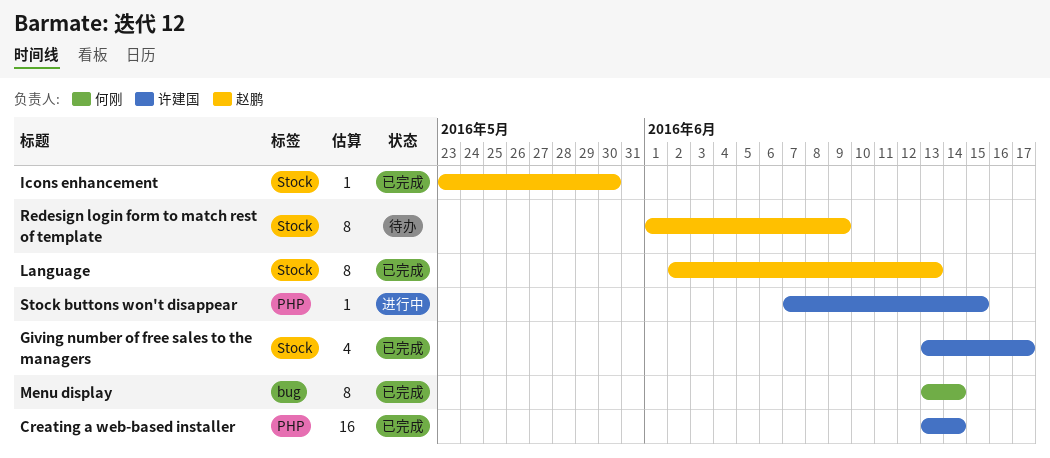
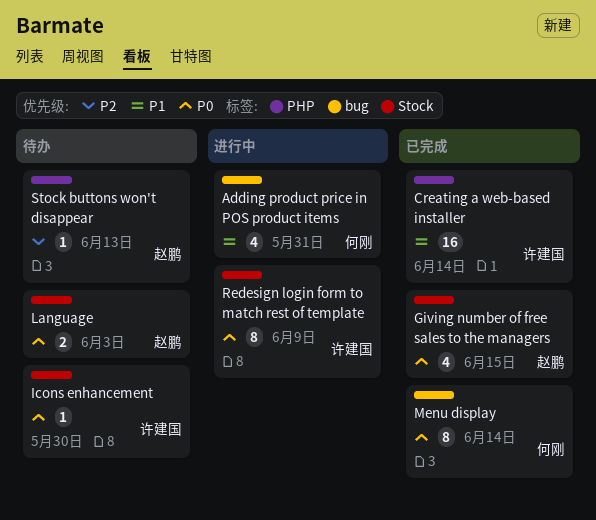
Adding product price in POS product items: none -> present
Giving number of free sales to the managers, owner: 许建国 -> 赵鹏
Giving number of free sales to the managers, due: Jun 17 -> Jun 15
Icons enhancement, status: 已完成 -> 待办
Icons enhancement, owner: 赵鹏 -> 许建国
Language, status: 已完成 -> 待办
Language, estimate: 8 -> 2
Language, due: Jun 13 -> Jun 3
Redesign login form to match rest of template, status: 待办 -> 进行中
Redesign login form to match rest of template, owner: 赵鹏 -> 许建国
Stock buttons won't disappear, status: 进行中 -> 待办
Stock buttons won't disappear, owner: 许建国 -> 赵鹏
Stock buttons won't disappear, due: Jun 15 -> Jun 13

